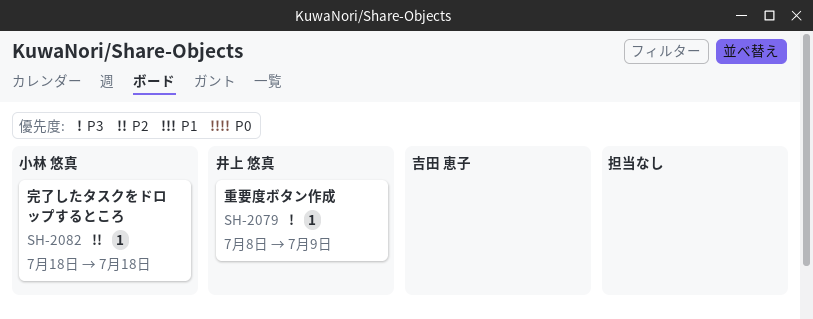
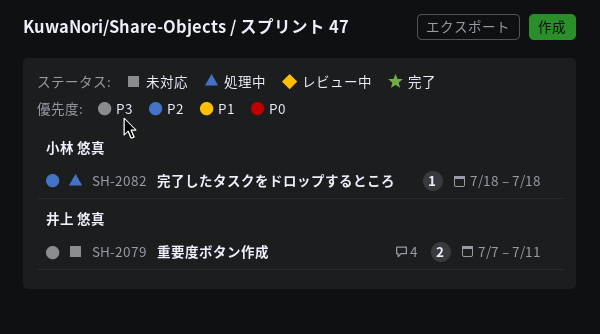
SH-2079, estimate: 1 -> 2
SH-2079, start: Jul 8 -> Jul 7
SH-2079, due: Jul 9 -> Jul 11

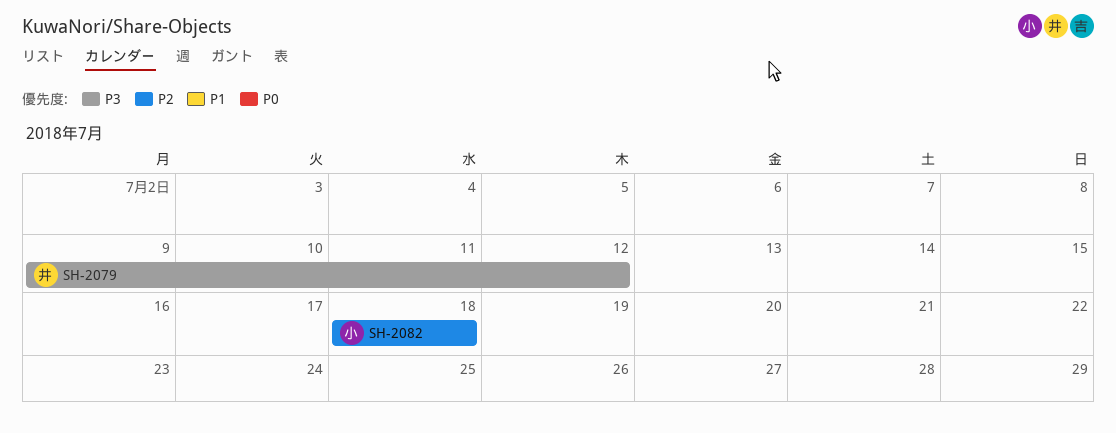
SH-2079, start: Jul 7 -> Jul 9
SH-2079, due: Jul 11 -> Jul 12

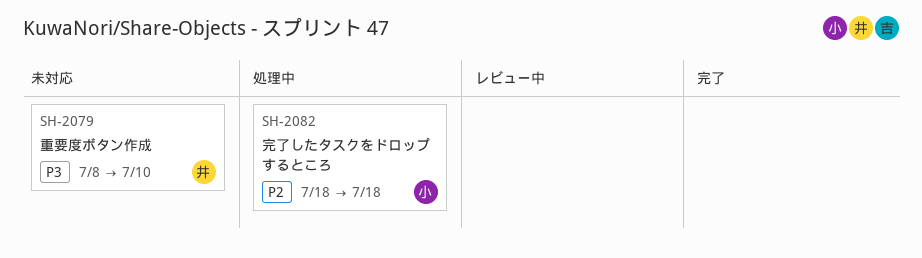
SH-2079, start: Jul 9 -> Jul 8
SH-2079, due: Jul 12 -> Jul 10

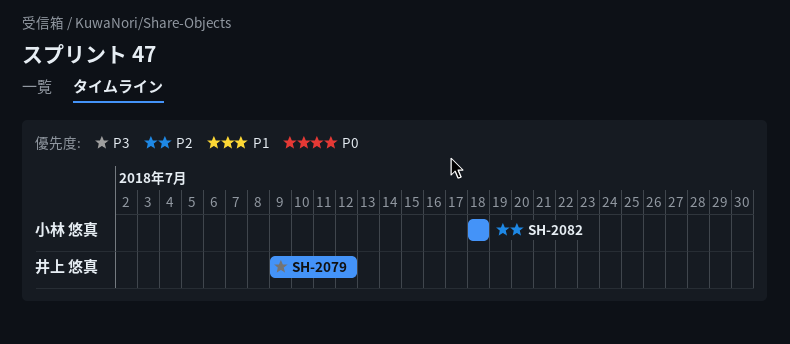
SH-2079, start: Jul 8 -> Jul 9
SH-2079, due: Jul 10 -> Jul 12

